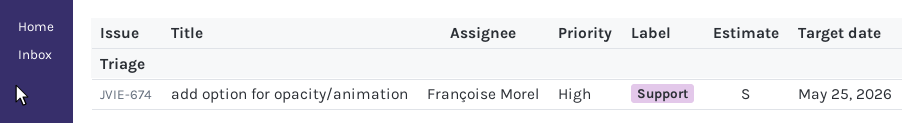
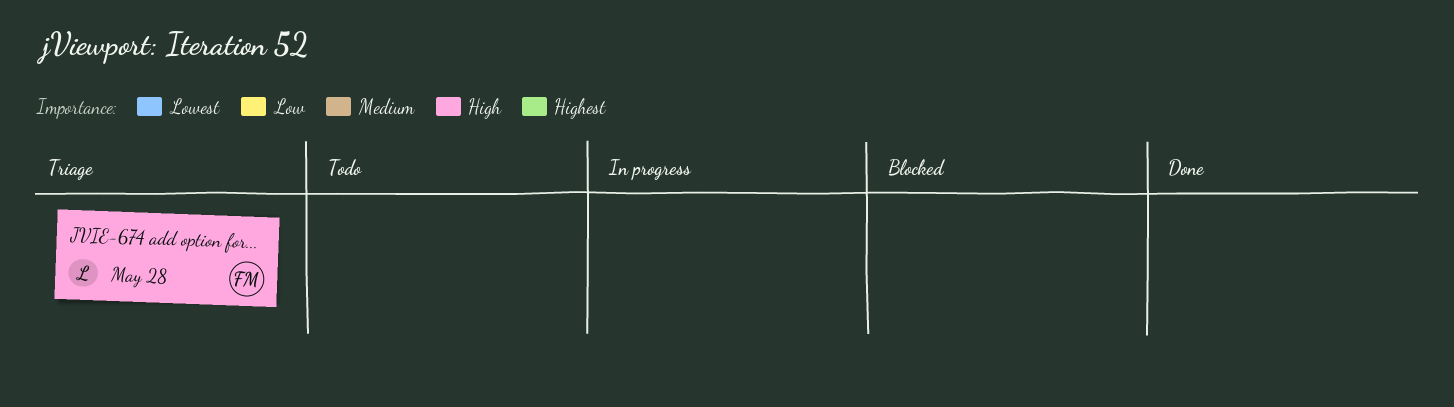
JVIE-674, estimate: S -> L
JVIE-674, due: May 25 -> May 28

